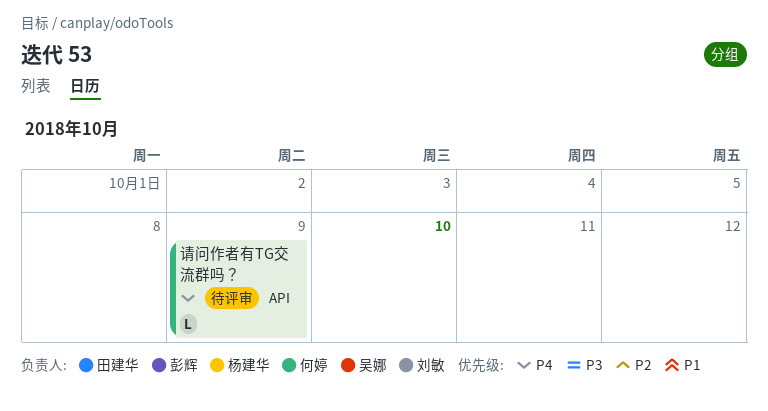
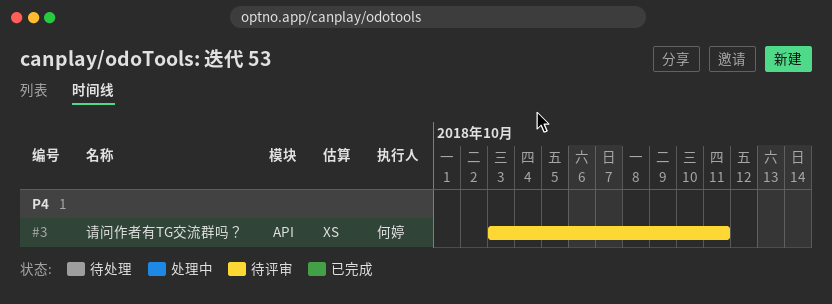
请问作者有TG交流群吗？, estimate: L -> XS
请问作者有TG交流群吗？, due: Oct 9 -> Oct 11

